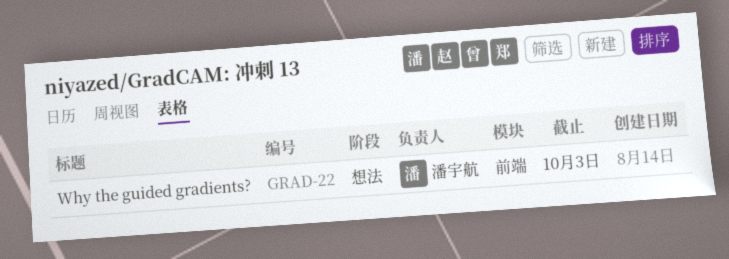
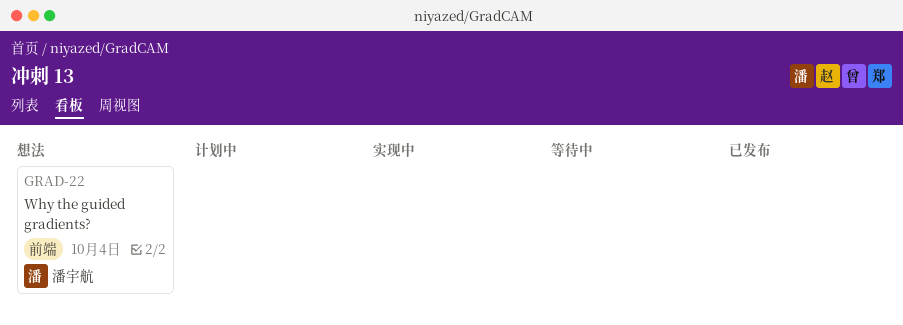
GRAD-22, due: Oct 3 -> Oct 4

